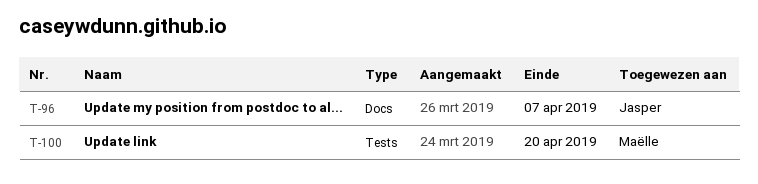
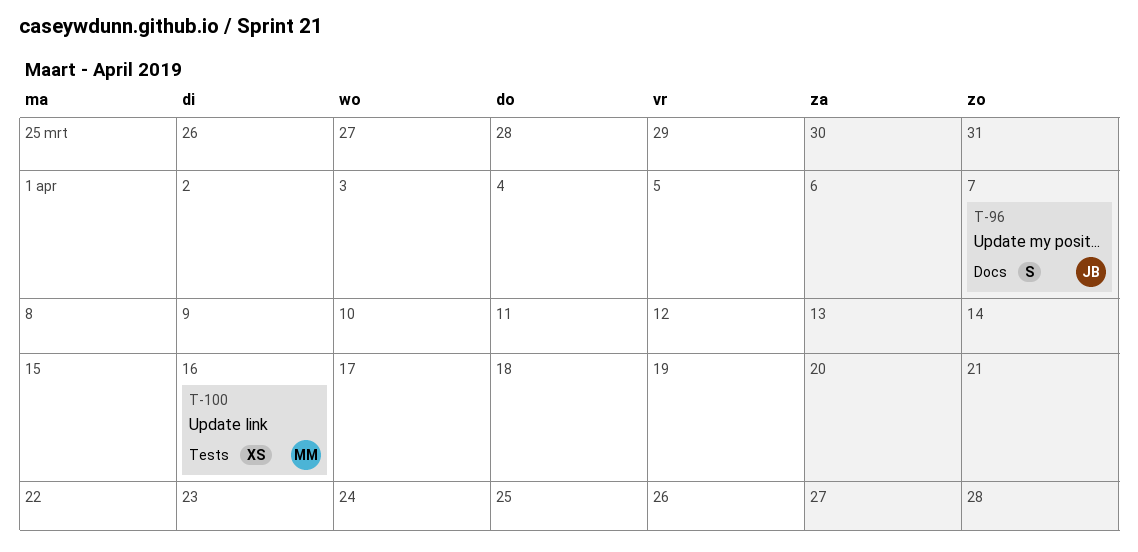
T-100, due: Apr 20 -> Apr 16

